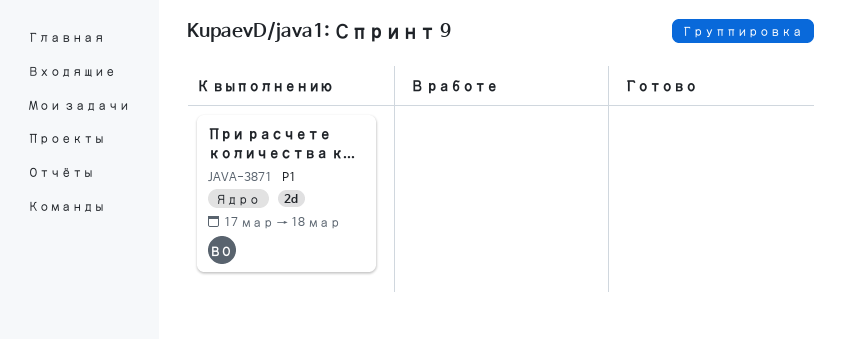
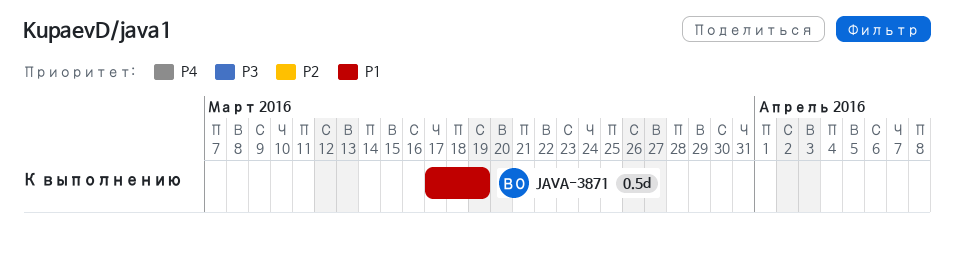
JAVA-3871, estimate: 2d -> 0.5d
JAVA-3871, due: Mar 18 -> Mar 19

